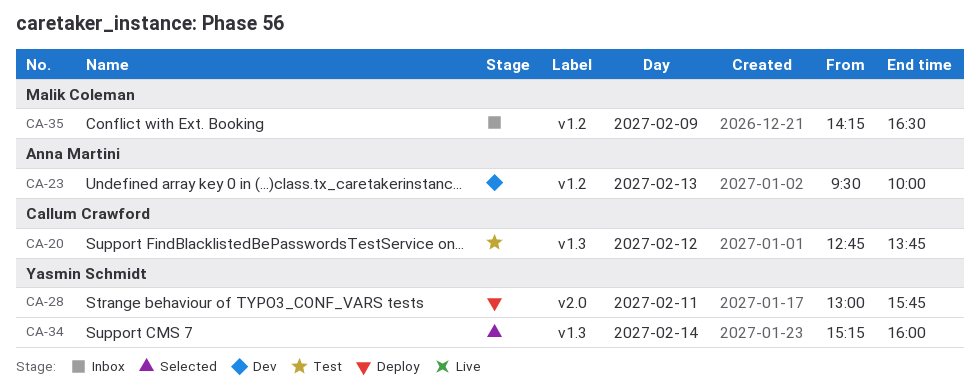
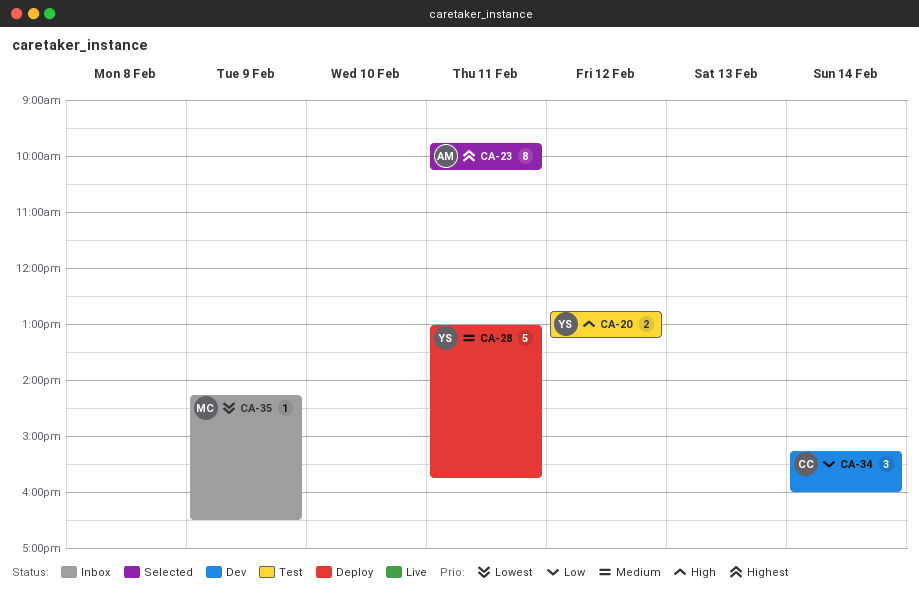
CA-20, owner: Callum Crawford -> Yasmin Schmidt
CA-20, ends: 13:45 -> 13:15
CA-23, status: Dev -> Selected
CA-23, day: Feb 13 -> Feb 11
CA-23, begins: 09:30 -> 09:45
CA-23, ends: 10:00 -> 10:15
CA-34, status: Selected -> Dev
CA-34, owner: Yasmin Schmidt -> Callum Crawford

